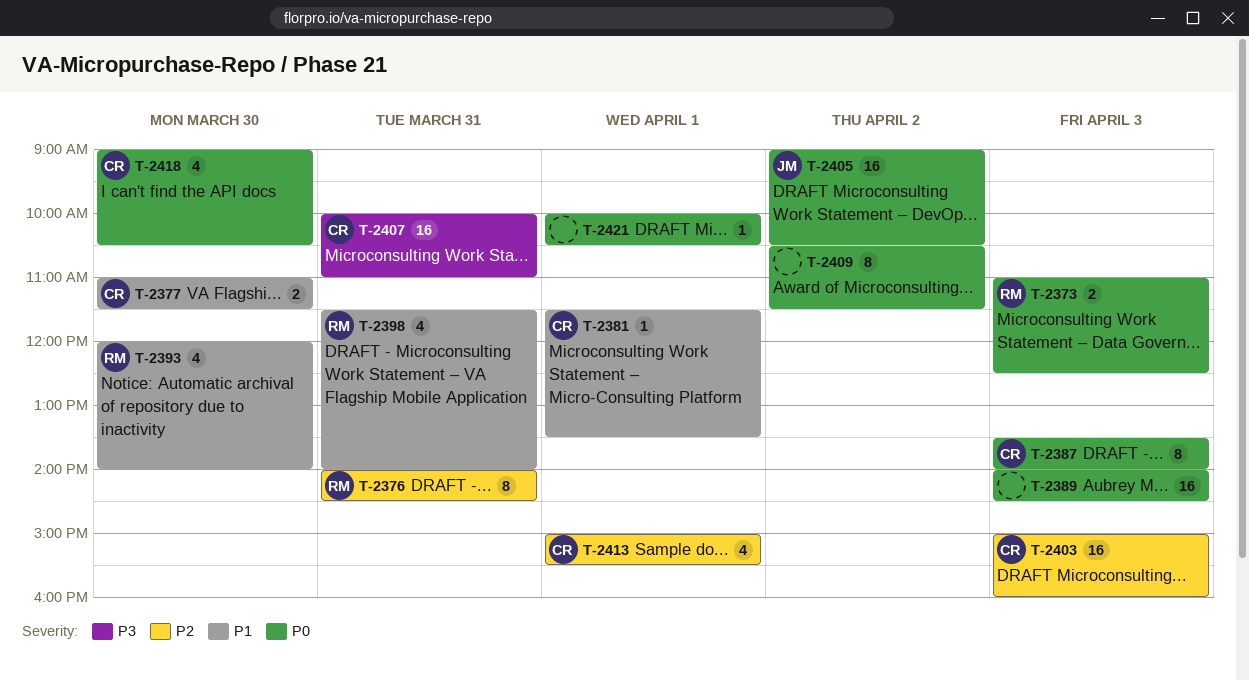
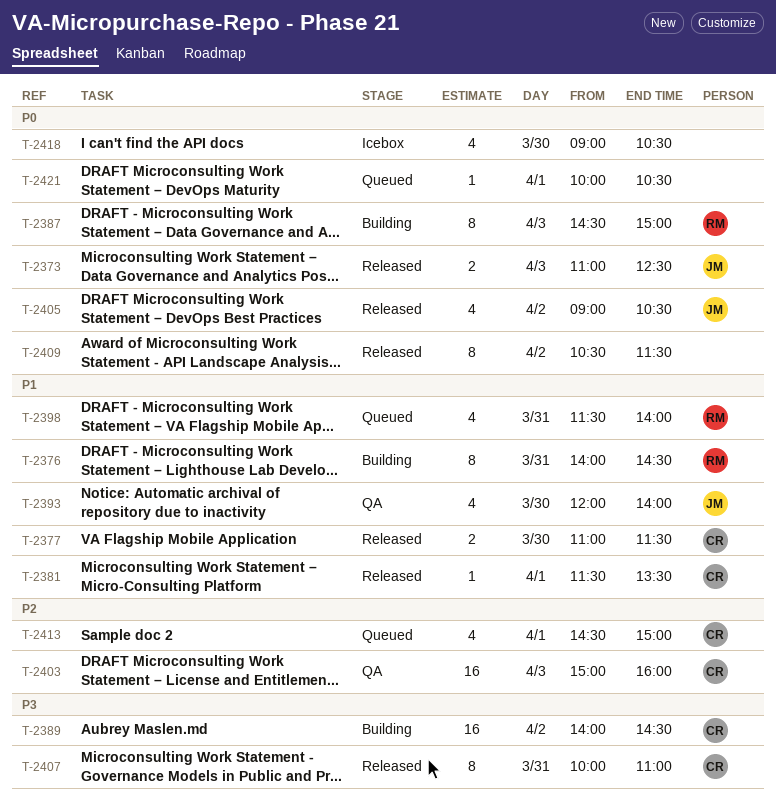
T-2373, owner: RM -> JM
T-2376, priority: P2 -> P1
T-2387, owner: CR -> RM
T-2387, begins: 13:30 -> 14:30
T-2387, ends: 14:00 -> 15:00
T-2389, owner: none -> CR
T-2389, priority: P0 -> P3
T-2389, day: Apr 3 -> Apr 2
T-2393, owner: RM -> JM
T-2405, estimate: 16 -> 4
T-2407, estimate: 16 -> 8
T-2413, begins: 15:00 -> 14:30
T-2413, ends: 15:30 -> 15:00
T-2418, owner: CR -> none

